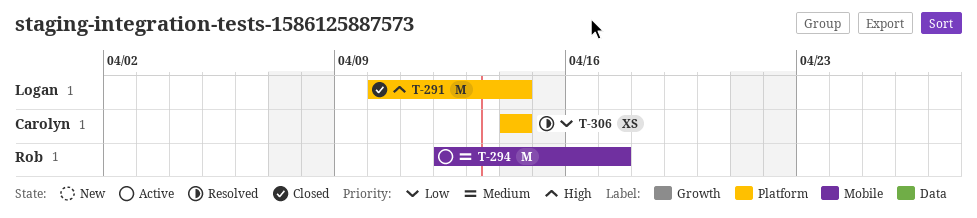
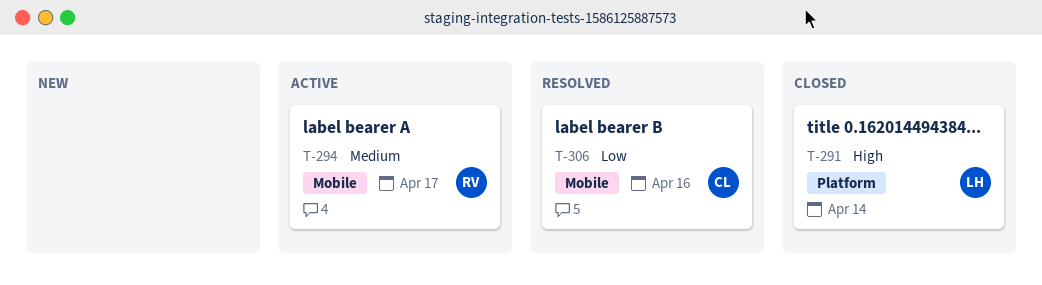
T-306, label: Platform -> Mobile
T-306, due: Apr 14 -> Apr 16

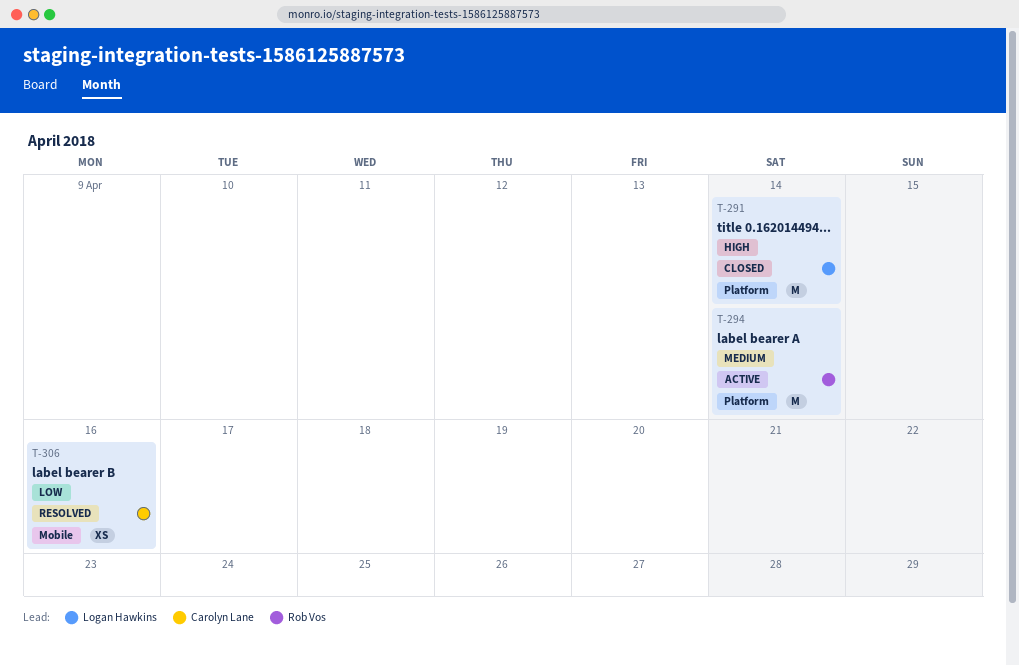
T-294, label: Mobile -> Platform
T-294, due: Apr 17 -> Apr 14

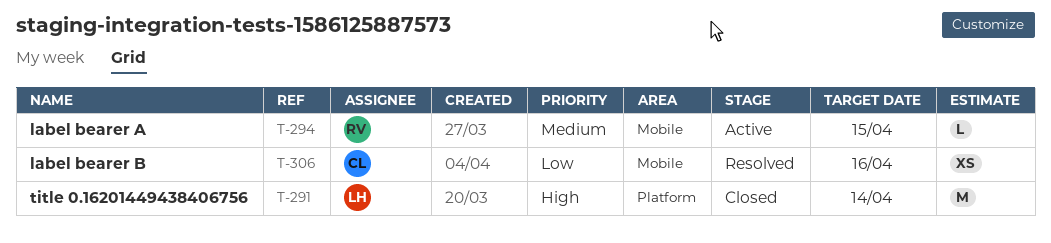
T-294, label: Platform -> Mobile
T-294, estimate: M -> L
T-294, due: Apr 14 -> Apr 15

